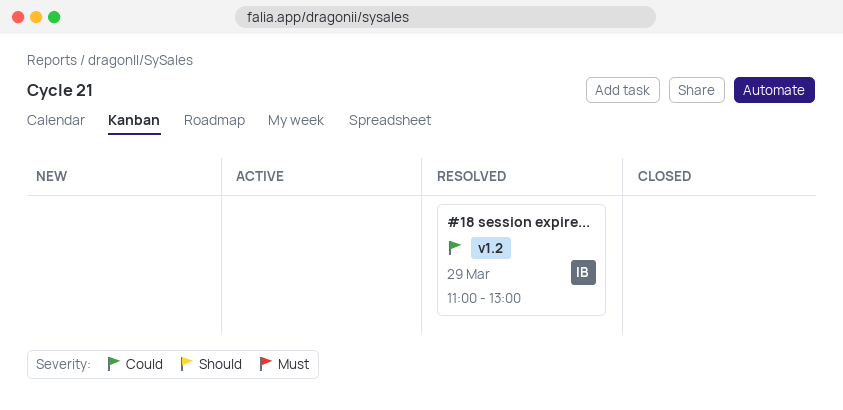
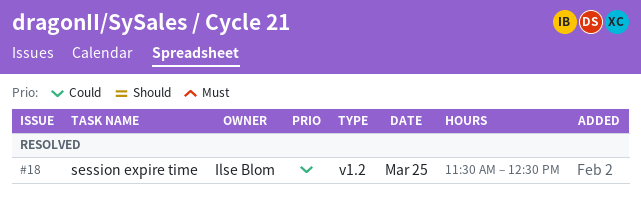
#18, day: Mar 29 -> Mar 25
#18, begins: 11:00 -> 11:30
#18, ends: 13:00 -> 12:30

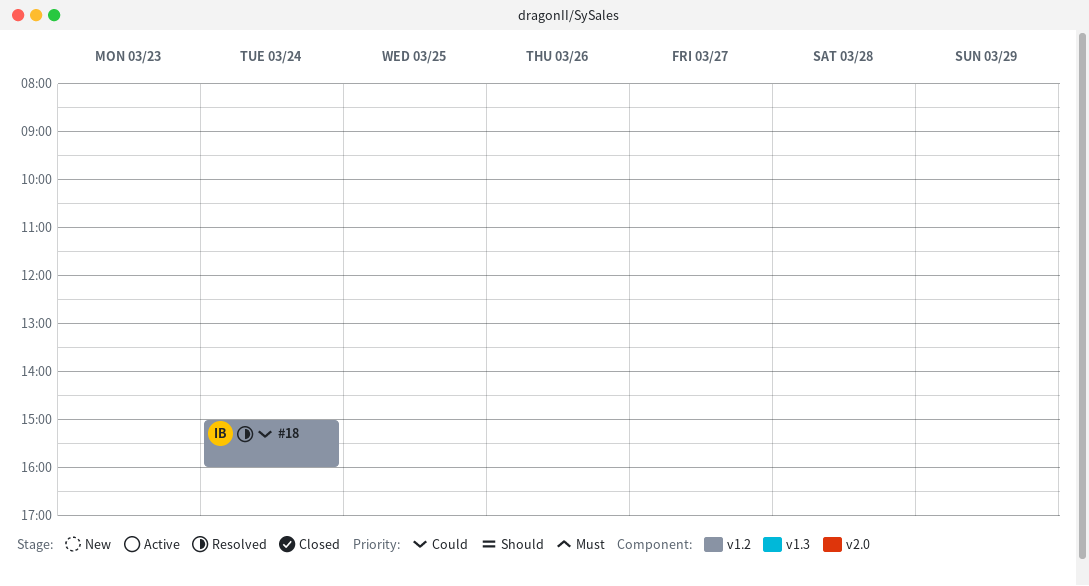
#18, day: Mar 25 -> Mar 24
#18, begins: 11:30 -> 15:00
#18, ends: 12:30 -> 16:00

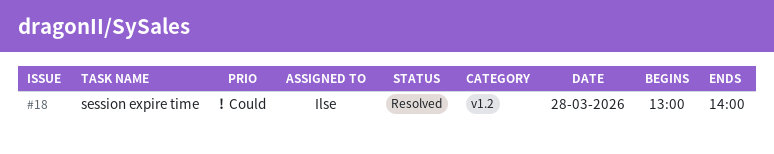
#18, day: Mar 24 -> Mar 28
#18, begins: 15:00 -> 13:00
#18, ends: 16:00 -> 14:00

